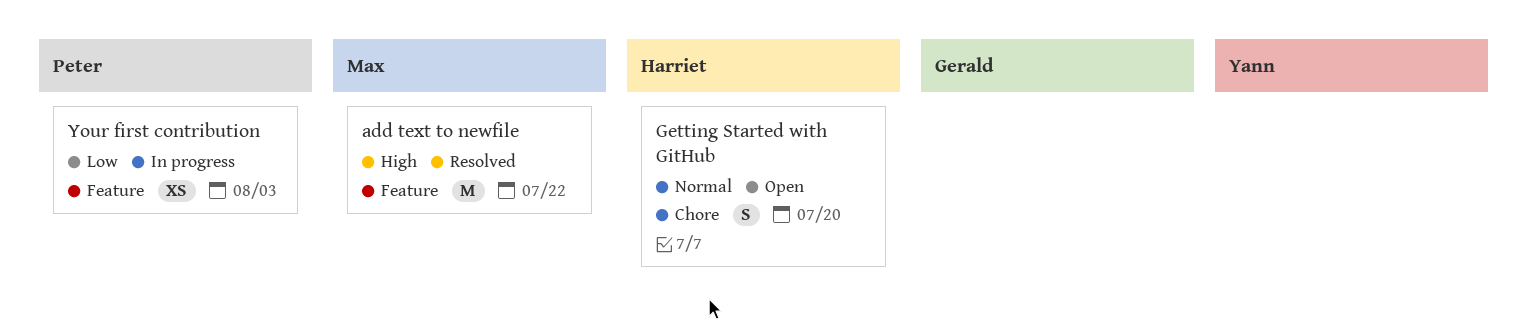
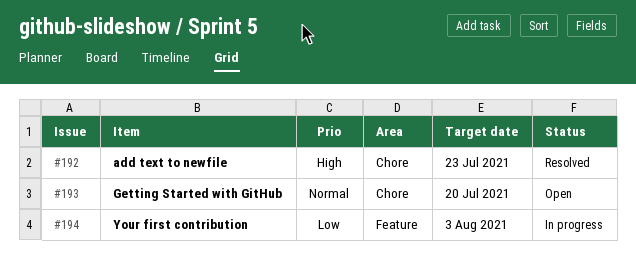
add text to newfile, label: Feature -> Chore
add text to newfile, due: Jul 22 -> Jul 23

